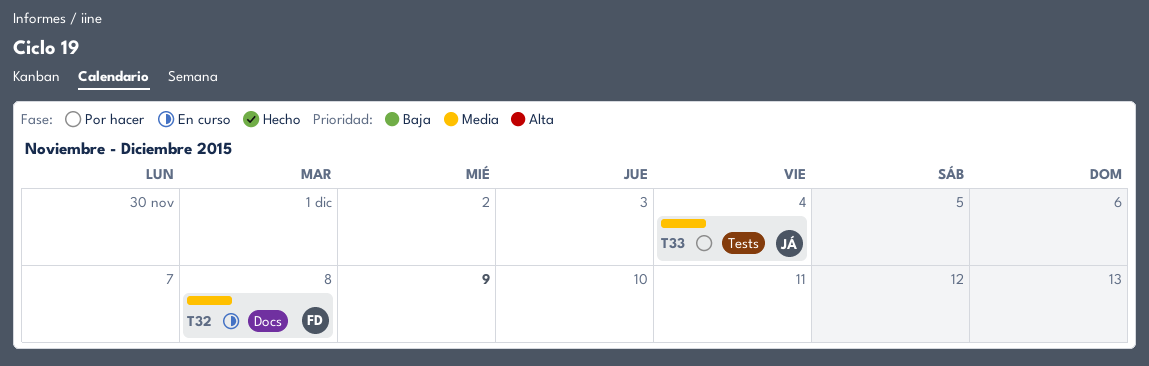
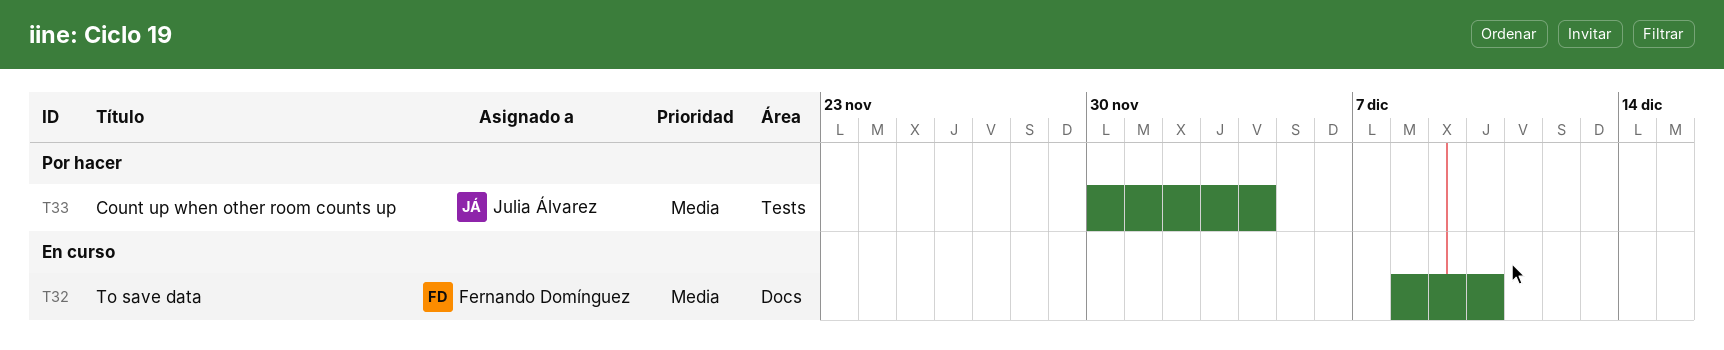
T32, due: Dec 8 -> Dec 10

